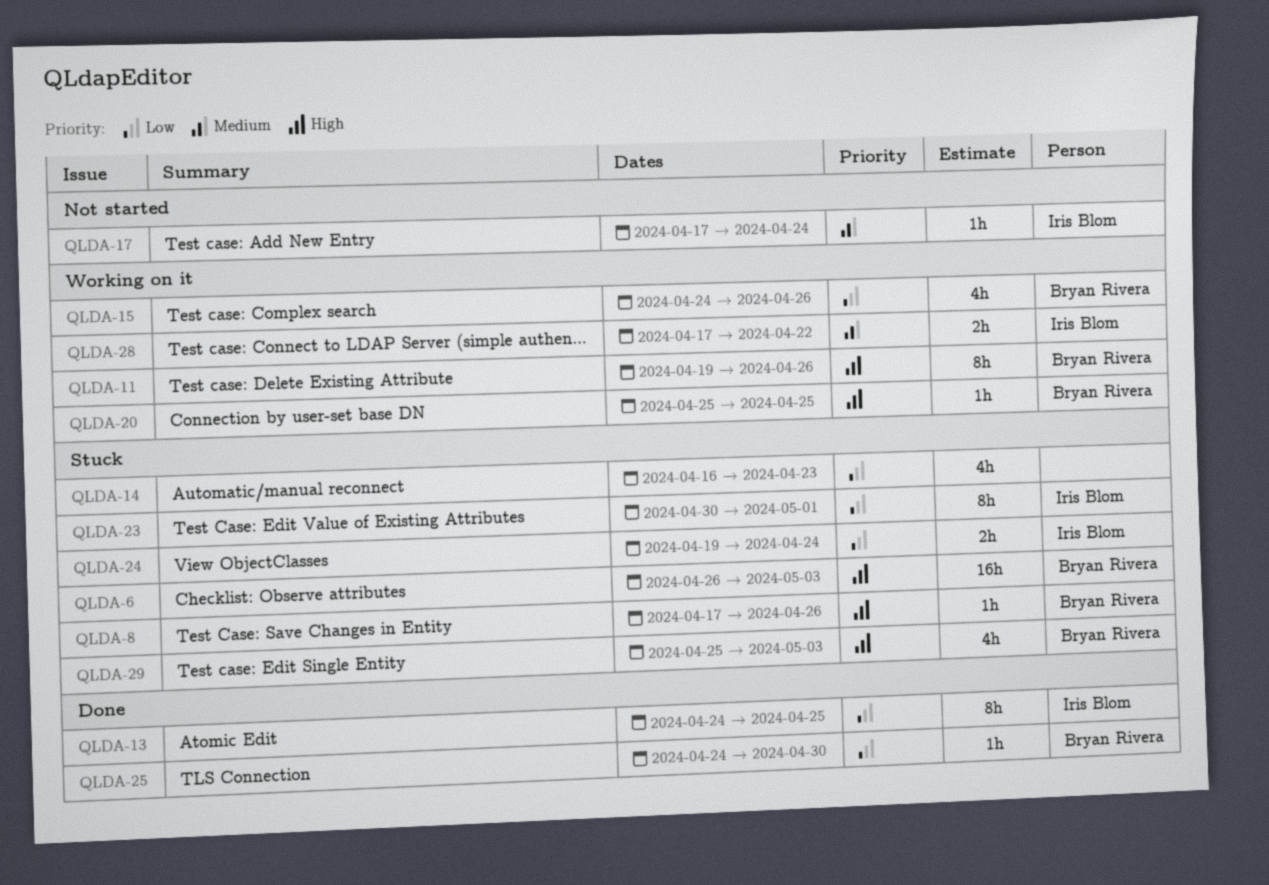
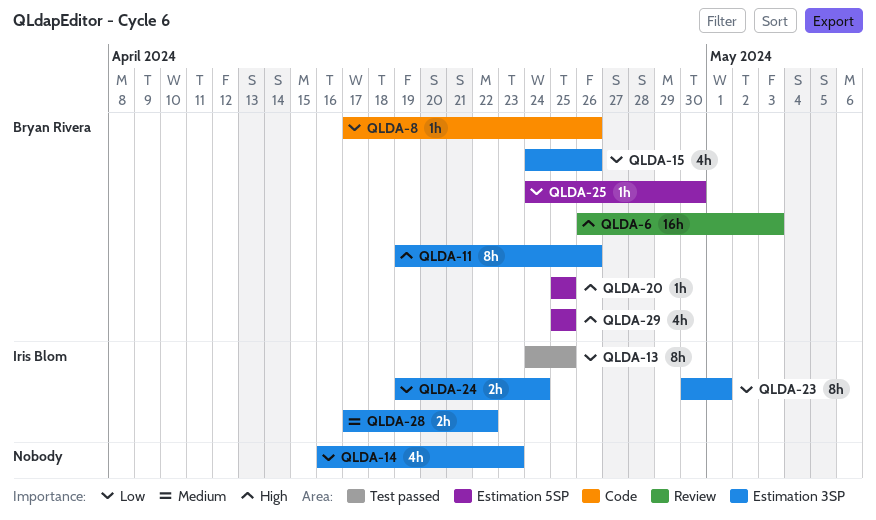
QLDA-8, priority: High -> Low
QLDA-17: present -> none
QLDA-29, due: May 3 -> Apr 25

